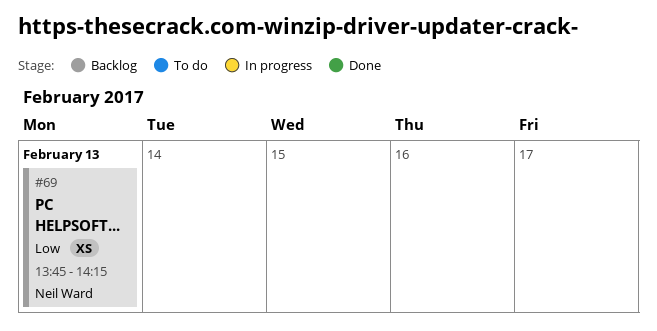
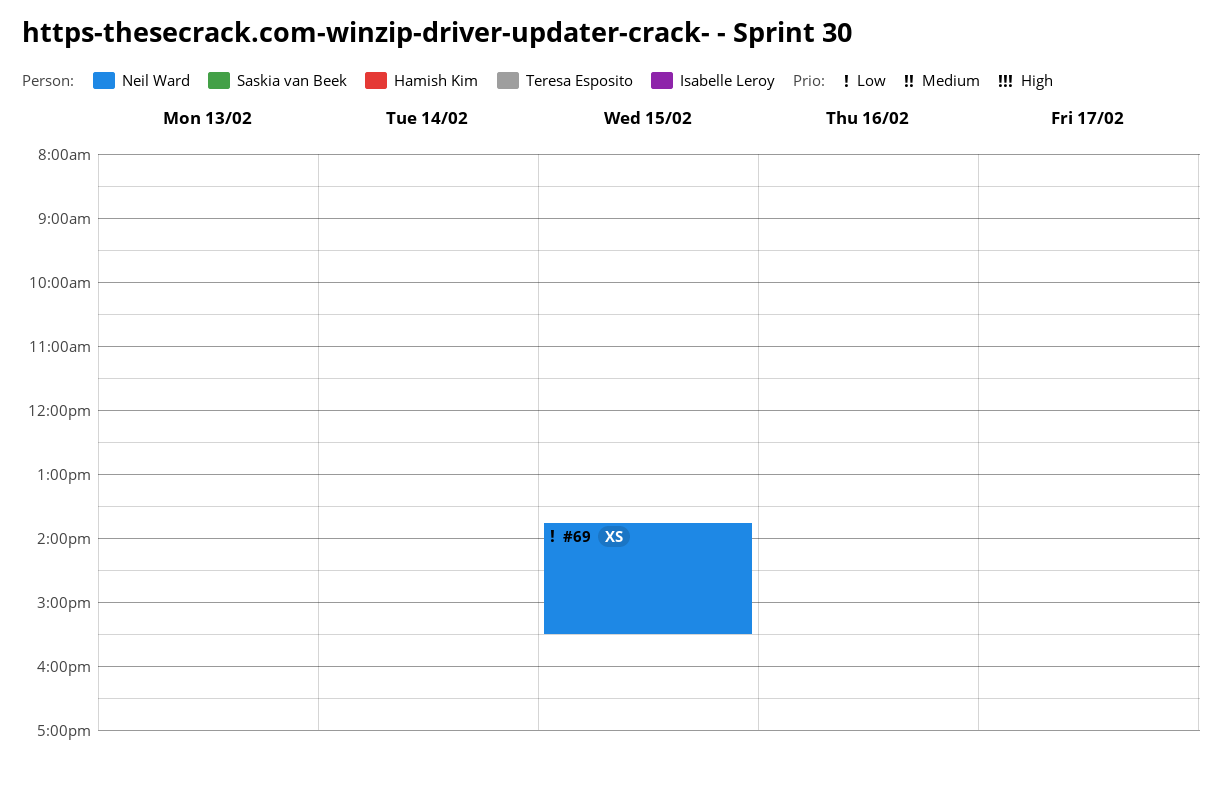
#69, day: Feb 13 -> Feb 15
#69, ends: 14:15 -> 15:30

